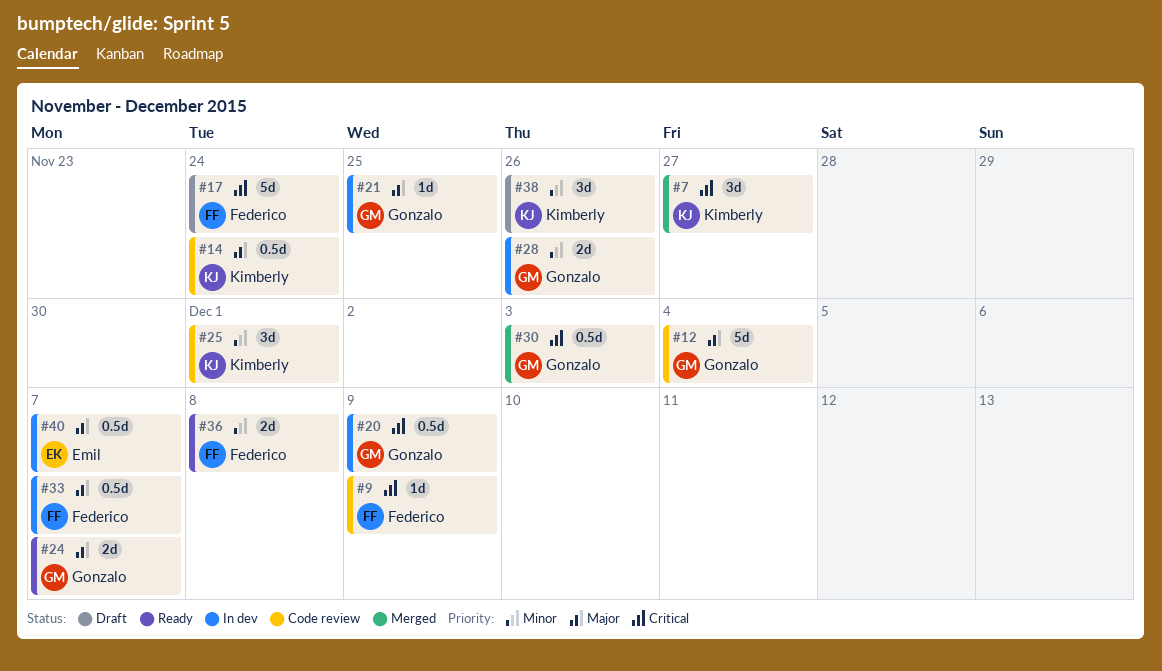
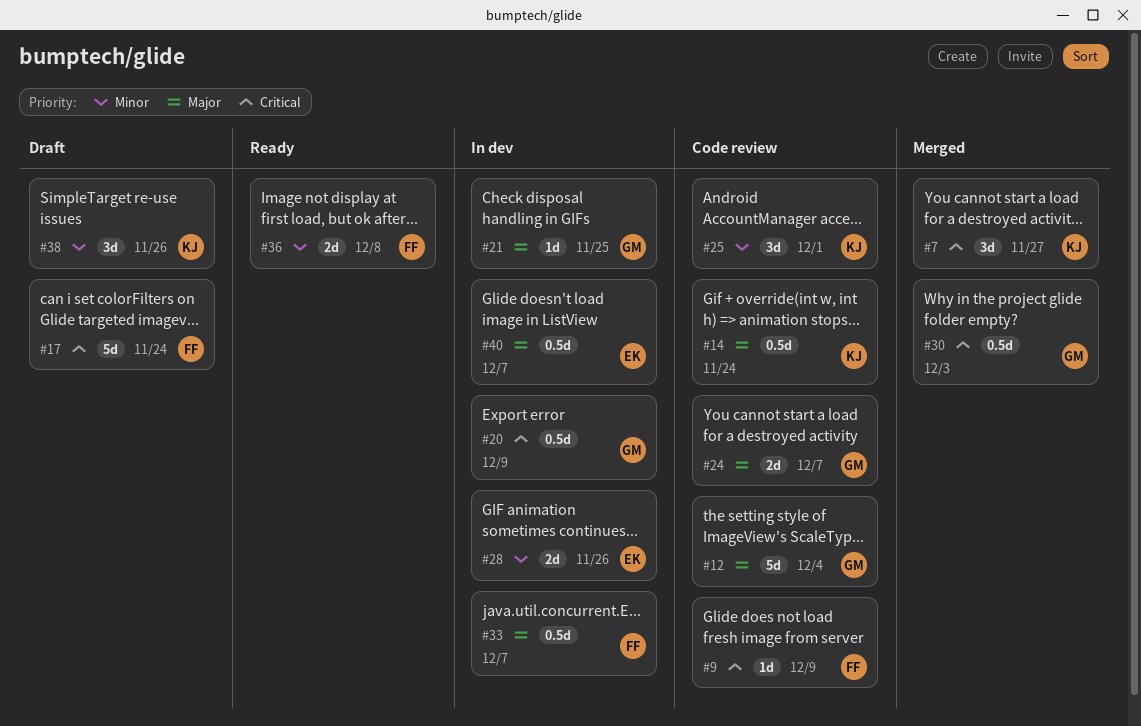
#24, status: Ready -> Code review
#28, owner: Gonzalo -> Emil

